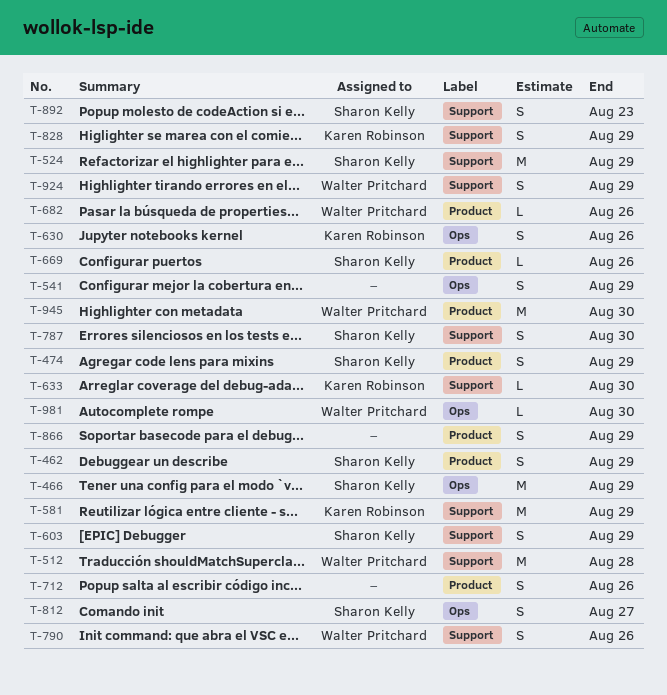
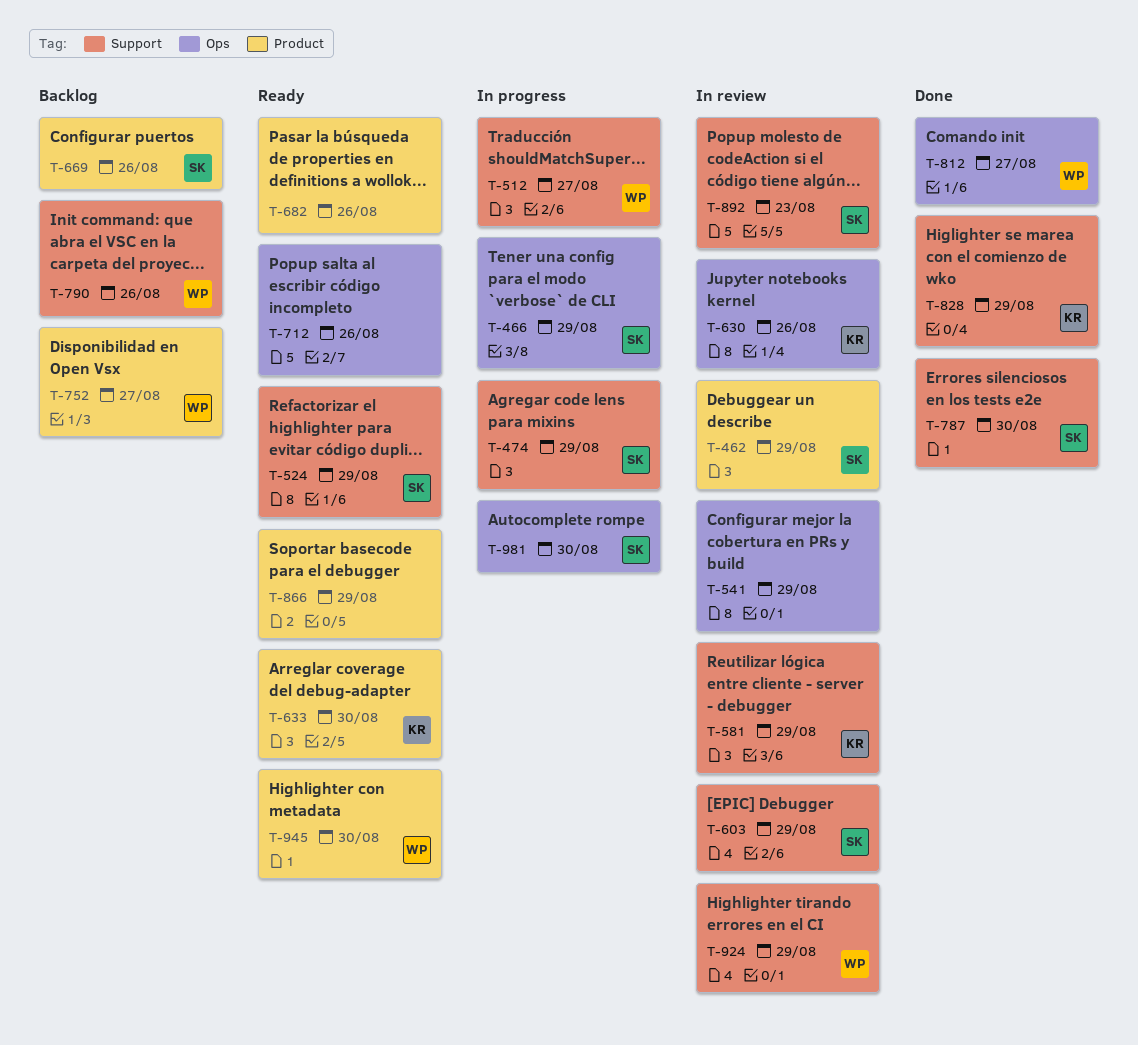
T-474, label: Product -> Support
T-512, due: Aug 28 -> Aug 27
T-633, label: Support -> Product
T-682, owner: Walter Pritchard -> none
T-712, label: Product -> Ops
T-752: none -> present
T-812, owner: Sharon Kelly -> Walter Pritchard
T-981, owner: Walter Pritchard -> Sharon Kelly

